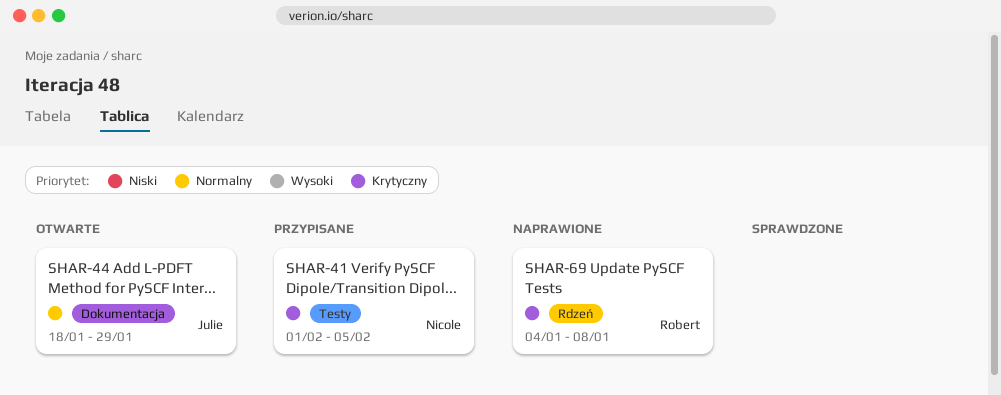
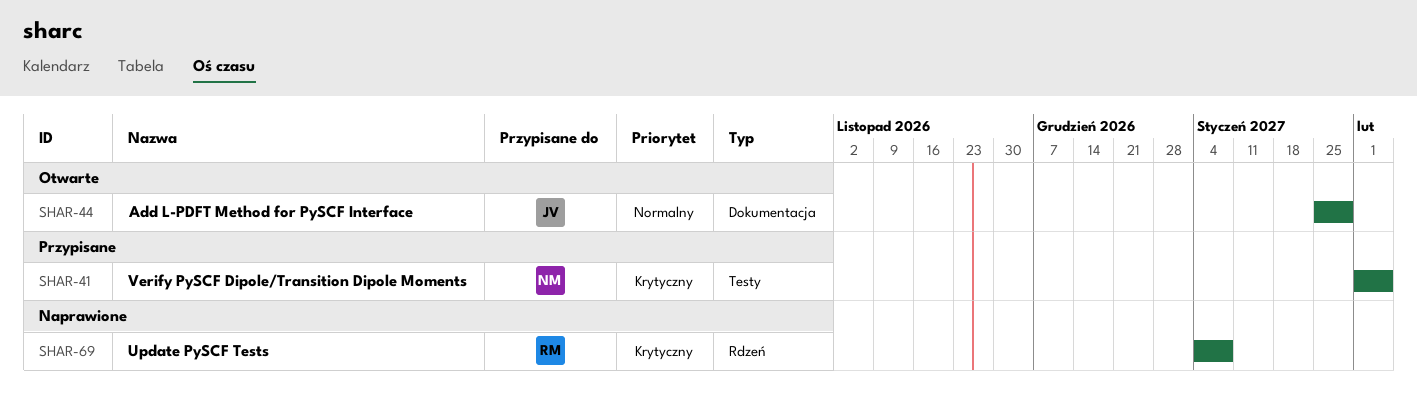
SHAR-44, start: Jan 18 -> Jan 25

